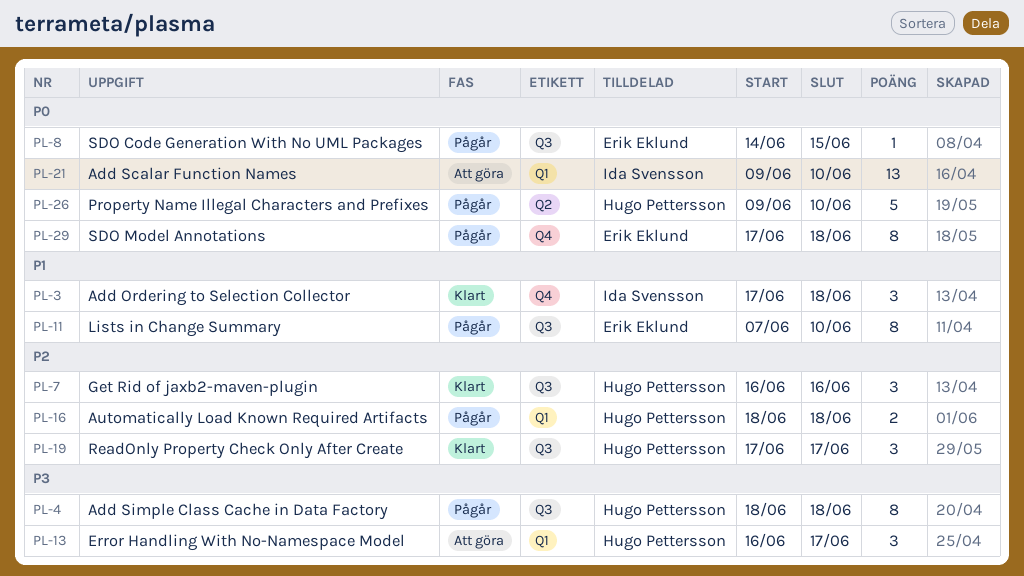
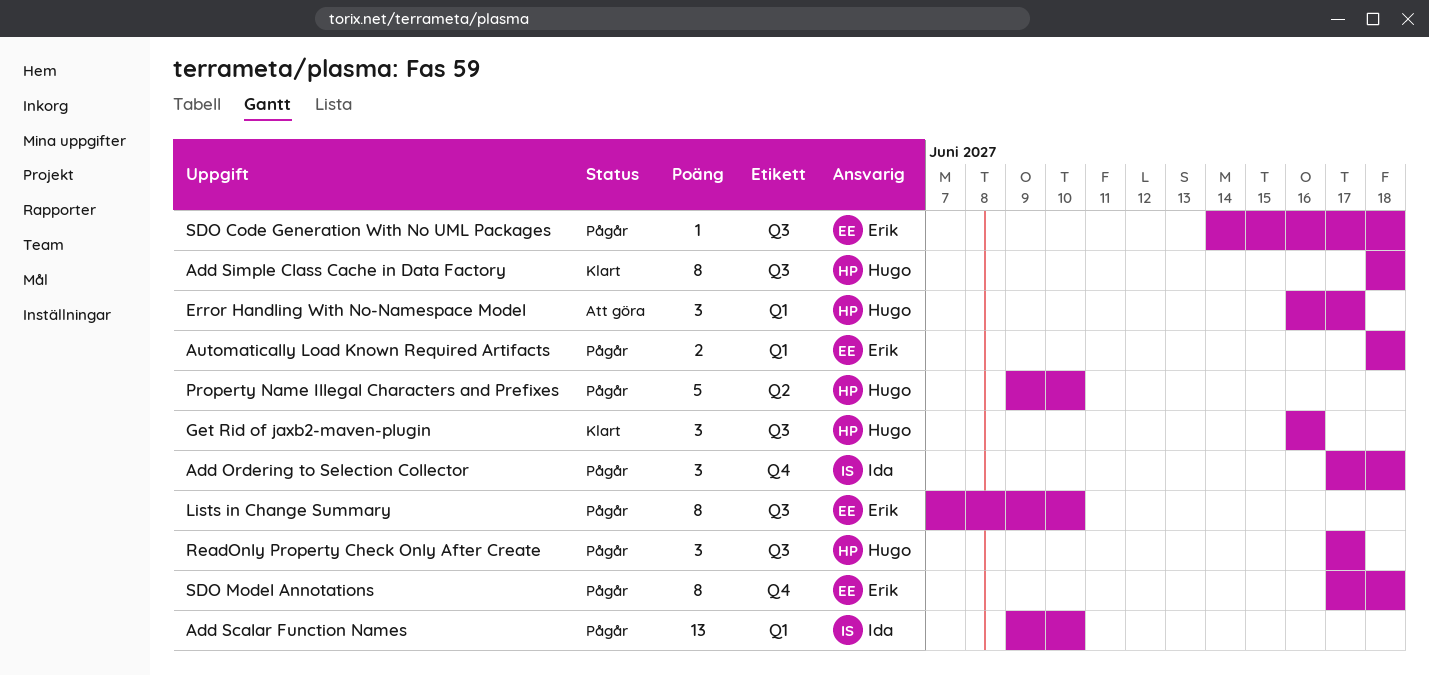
Add Ordering to Selection Collector, status: Klart -> Pågår
Add Scalar Function Names, status: Att göra -> Pågår
Add Simple Class Cache in Data Factory, status: Pågår -> Klart
Automatically Load Known Required Artifacts, owner: Hugo Pettersson -> Erik Eklund
ReadOnly Property Check Only After Create, status: Klart -> Pågår
SDO Code Generation With No UML Packages, due: Jun 15 -> Jun 18

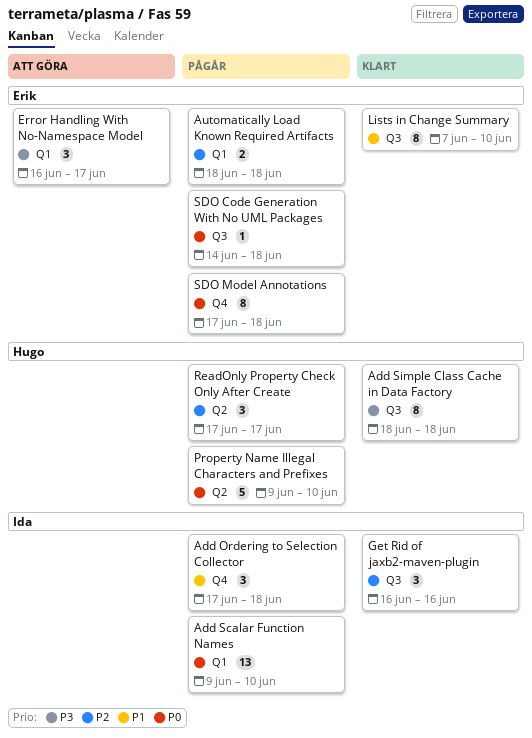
Error Handling With No-Namespace Model, owner: Hugo -> Erik
Get Rid of jaxb2-maven-plugin, owner: Hugo -> Ida
Lists in Change Summary, status: Pågår -> Klart
ReadOnly Property Check Only After Create, label: Q3 -> Q2

